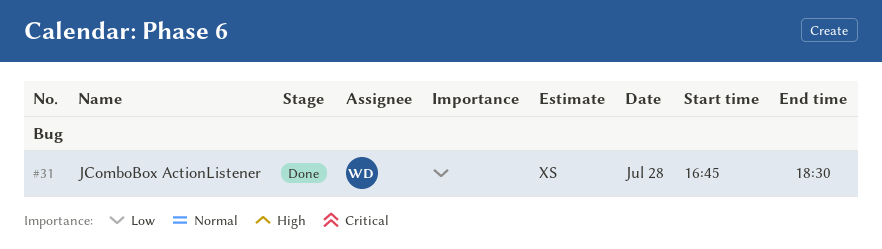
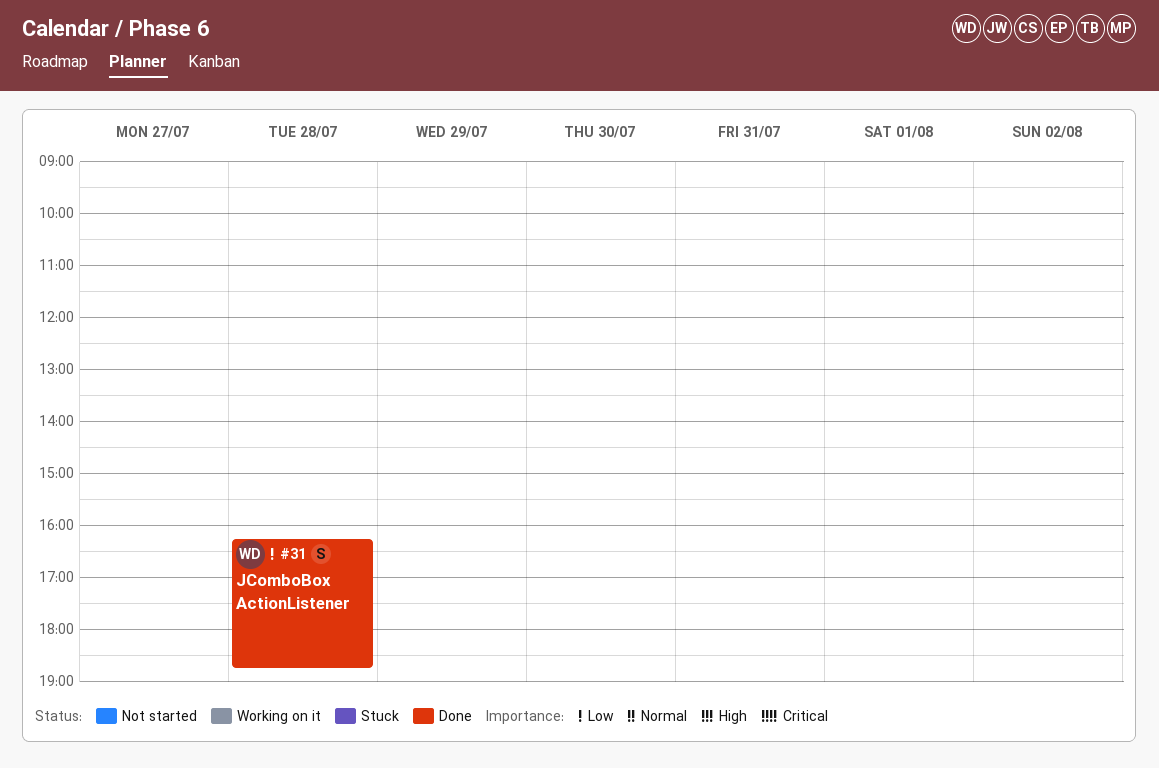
#31, estimate: XS -> S
#31, begins: 16:45 -> 16:15
#31, ends: 18:30 -> 18:45

